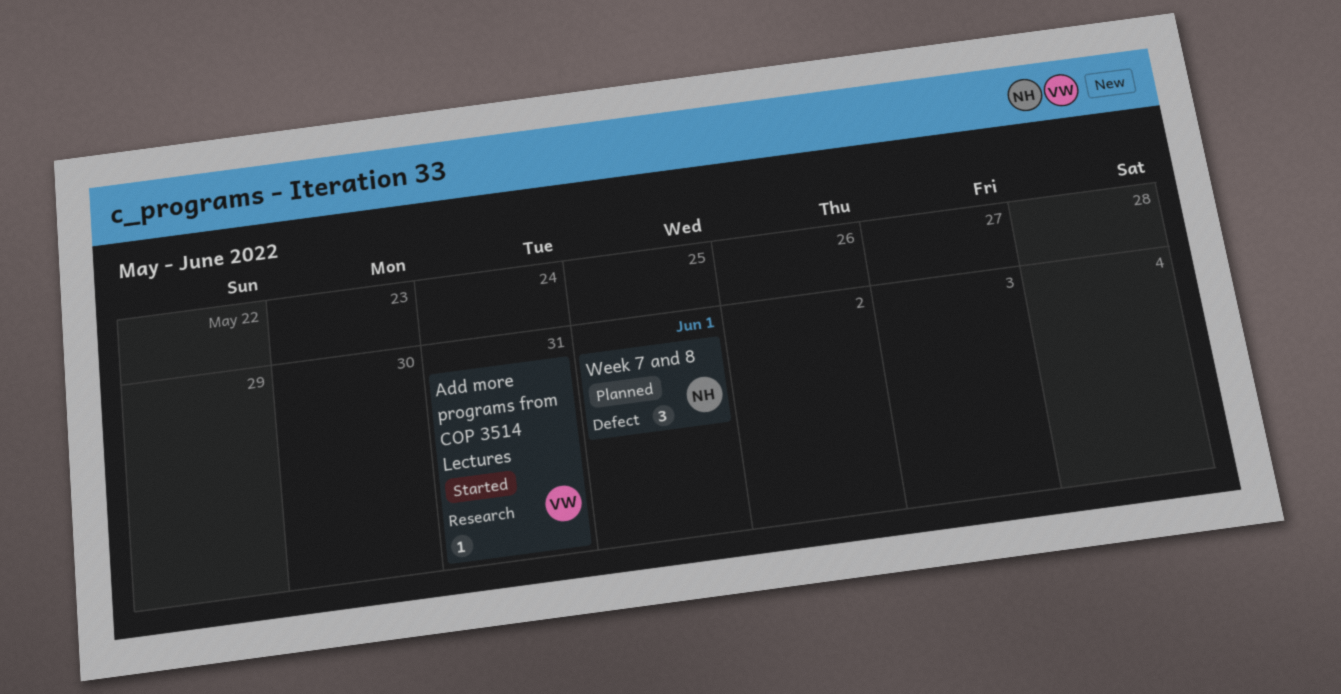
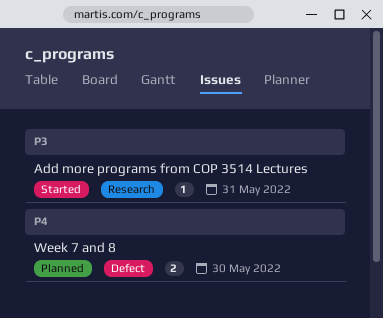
Week 7 and 8, estimate: 3 -> 2
Week 7 and 8, due: Jun 1 -> May 30

